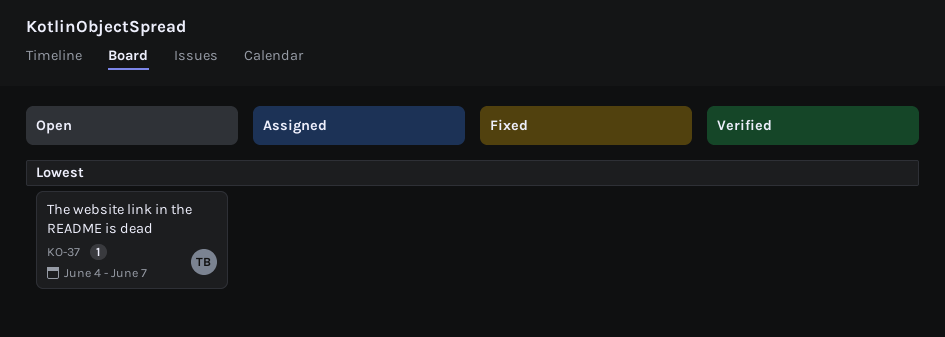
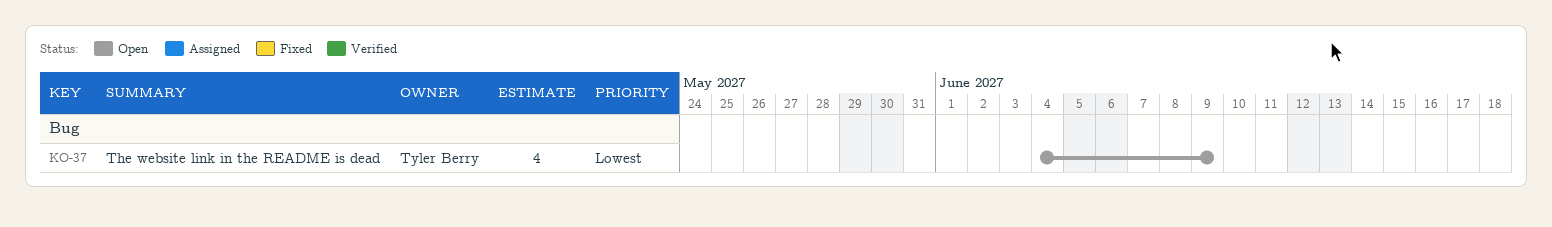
KO-37, estimate: 1 -> 4
KO-37, due: Jun 7 -> Jun 9

